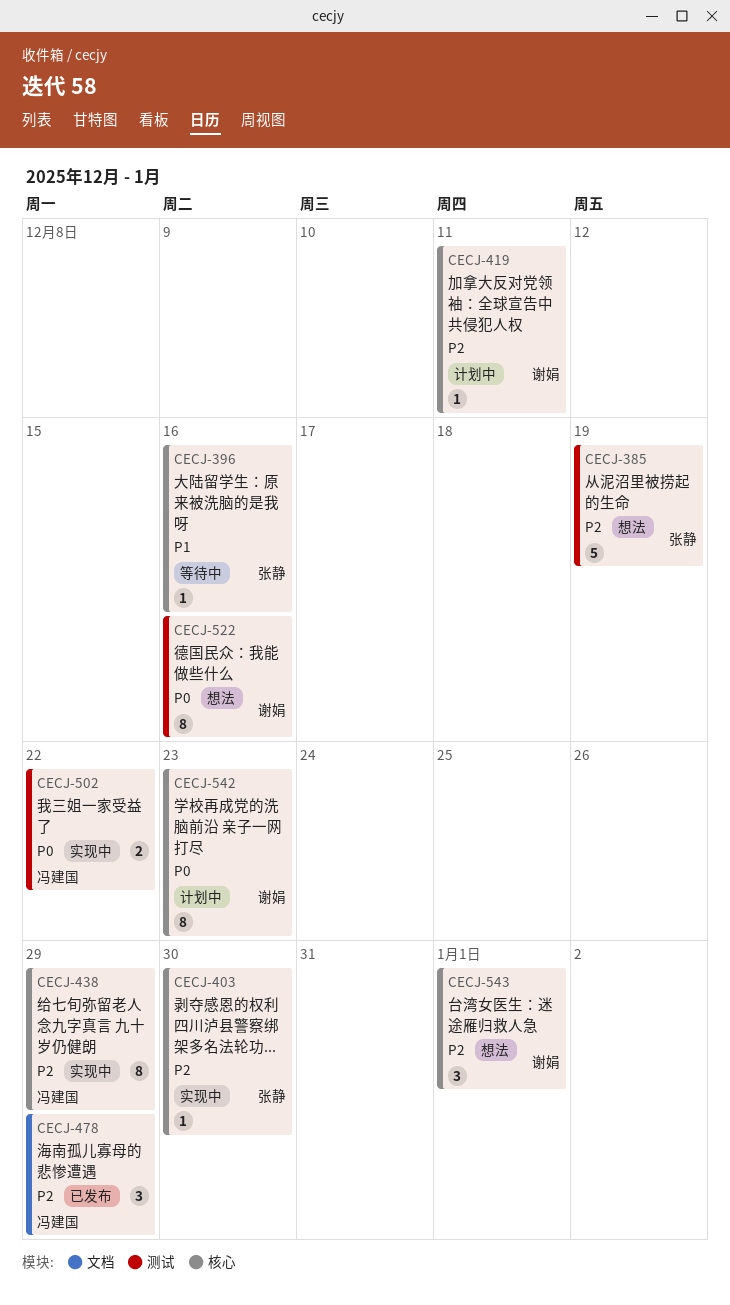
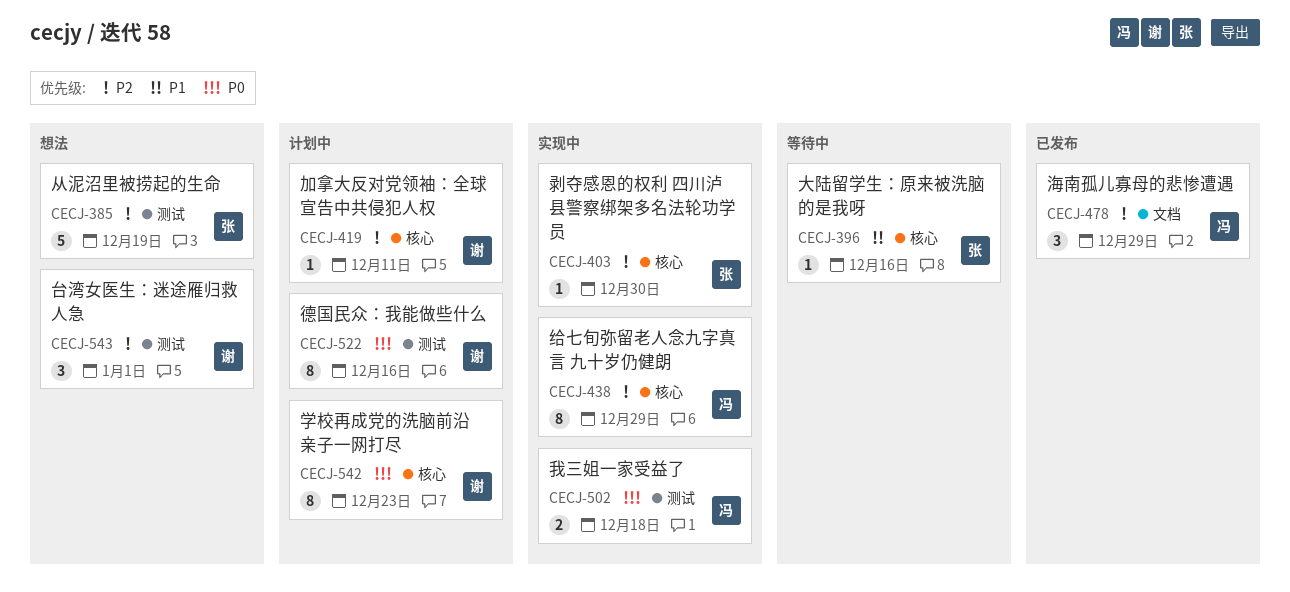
CECJ-502, due: Dec 22 -> Dec 18
CECJ-522, status: 想法 -> 计划中
CECJ-543, label: 核心 -> 测试

